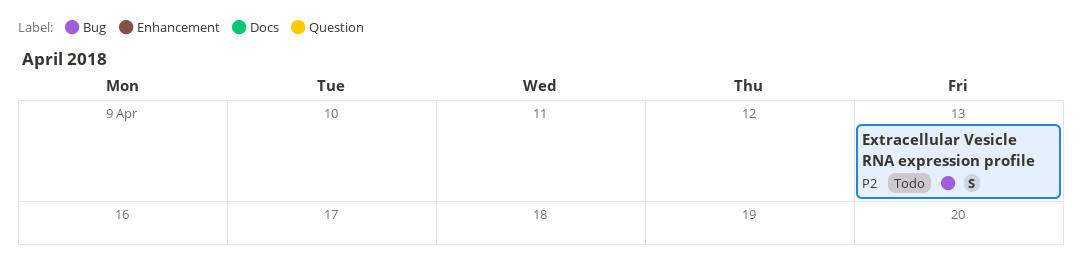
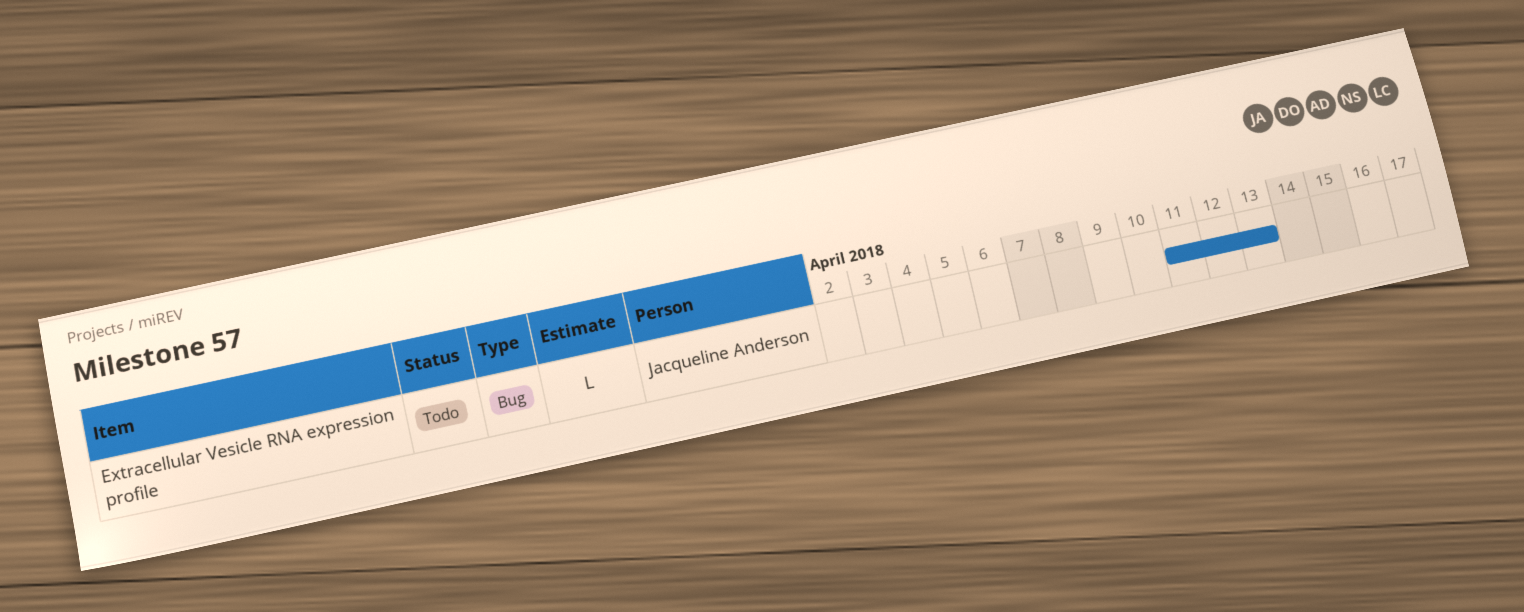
Extracellular Vesicle RNA expression profile, estimate: S -> L

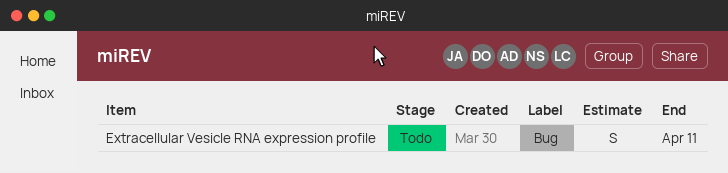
Extracellular Vesicle RNA expression profile, estimate: L -> S
Extracellular Vesicle RNA expression profile, due: Apr 13 -> Apr 11

